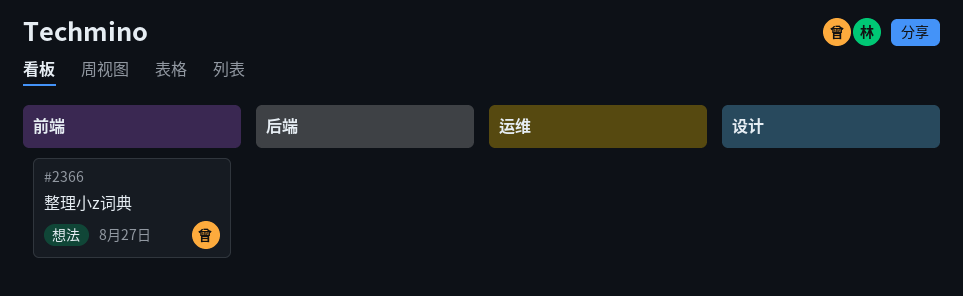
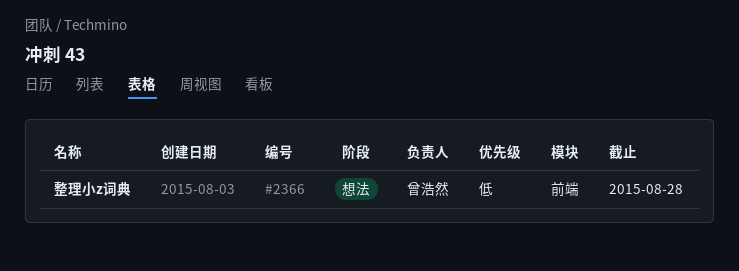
#2366, due: Aug 27 -> Aug 28

